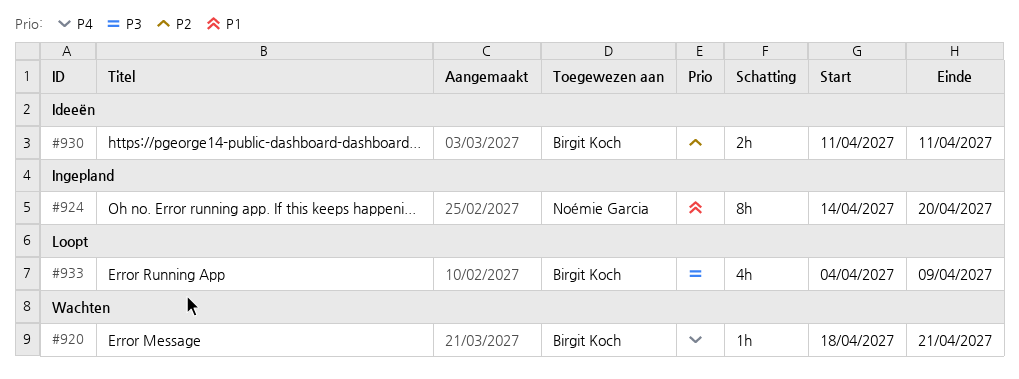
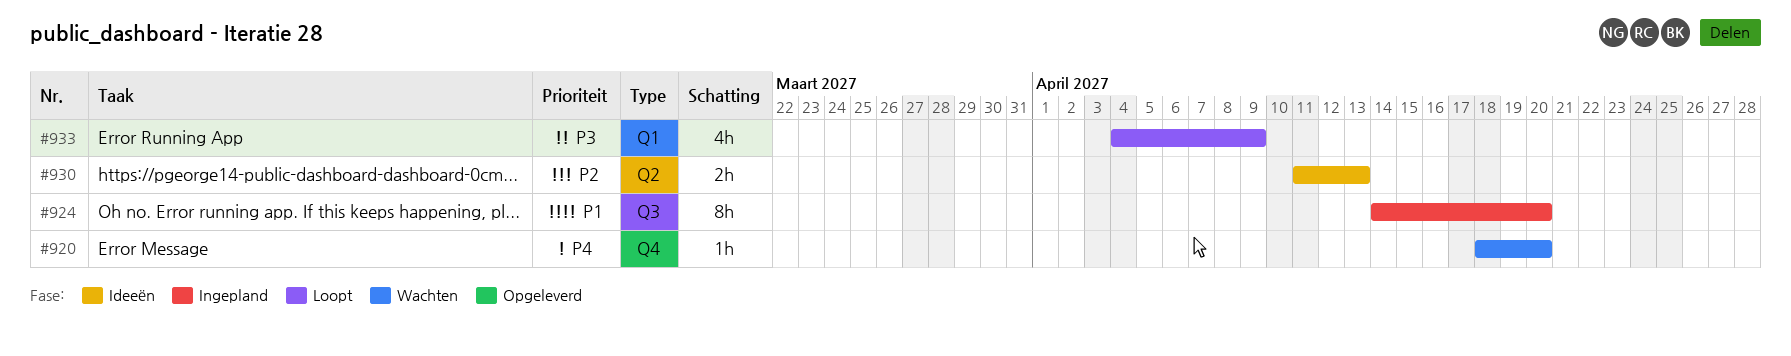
#920, due: Apr 21 -> Apr 20
#930, due: Apr 11 -> Apr 13

